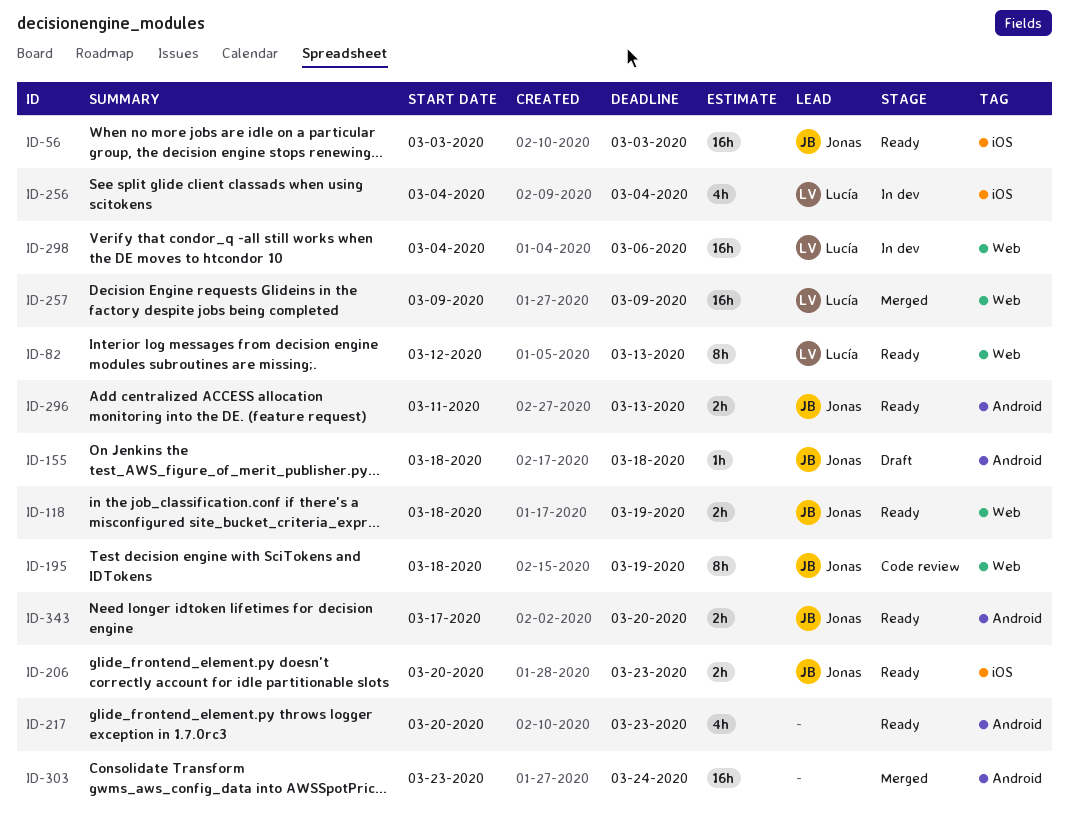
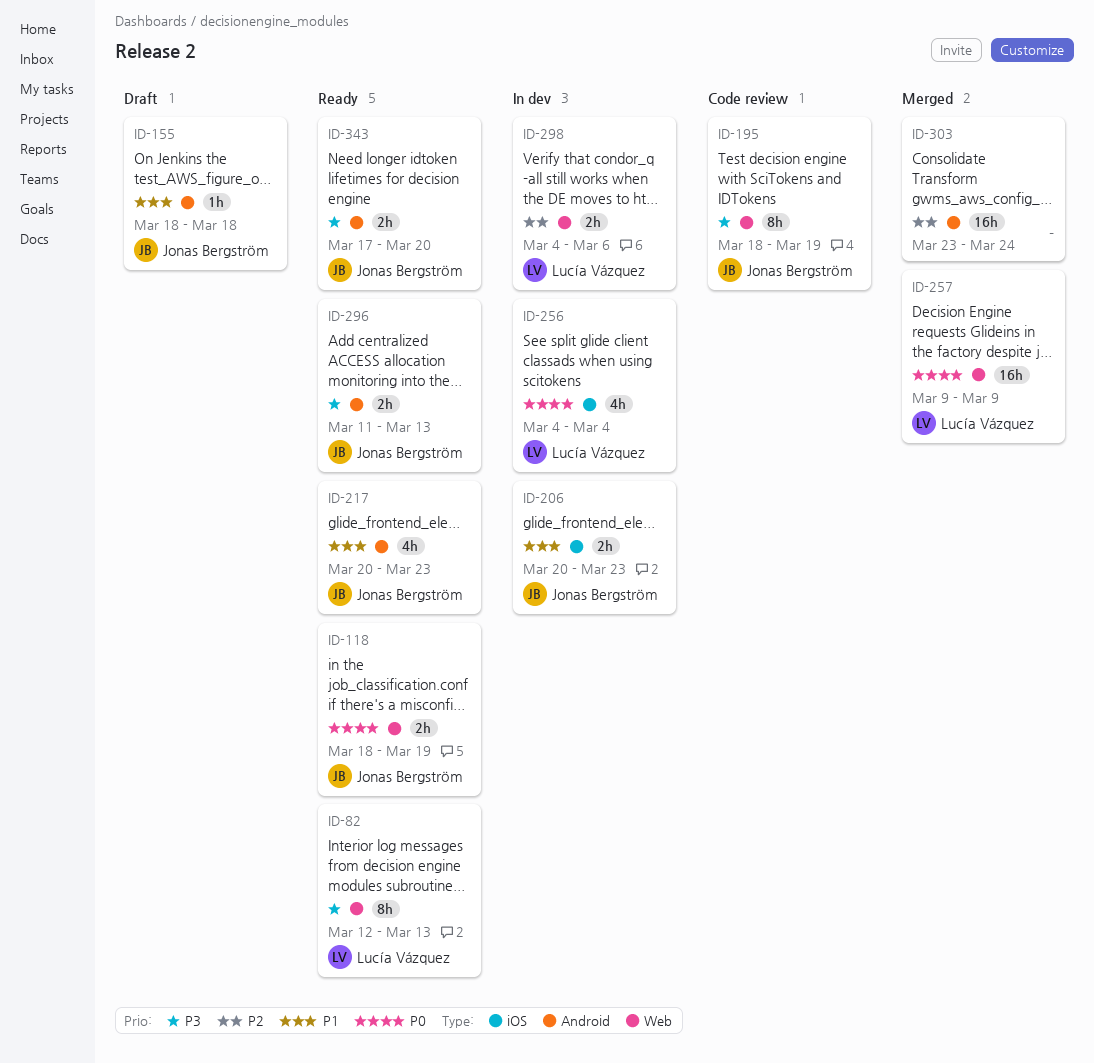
ID-56: present -> none
ID-206, status: Ready -> In dev
ID-217, owner: none -> Jonas Bergström
ID-298, estimate: 16h -> 2h

